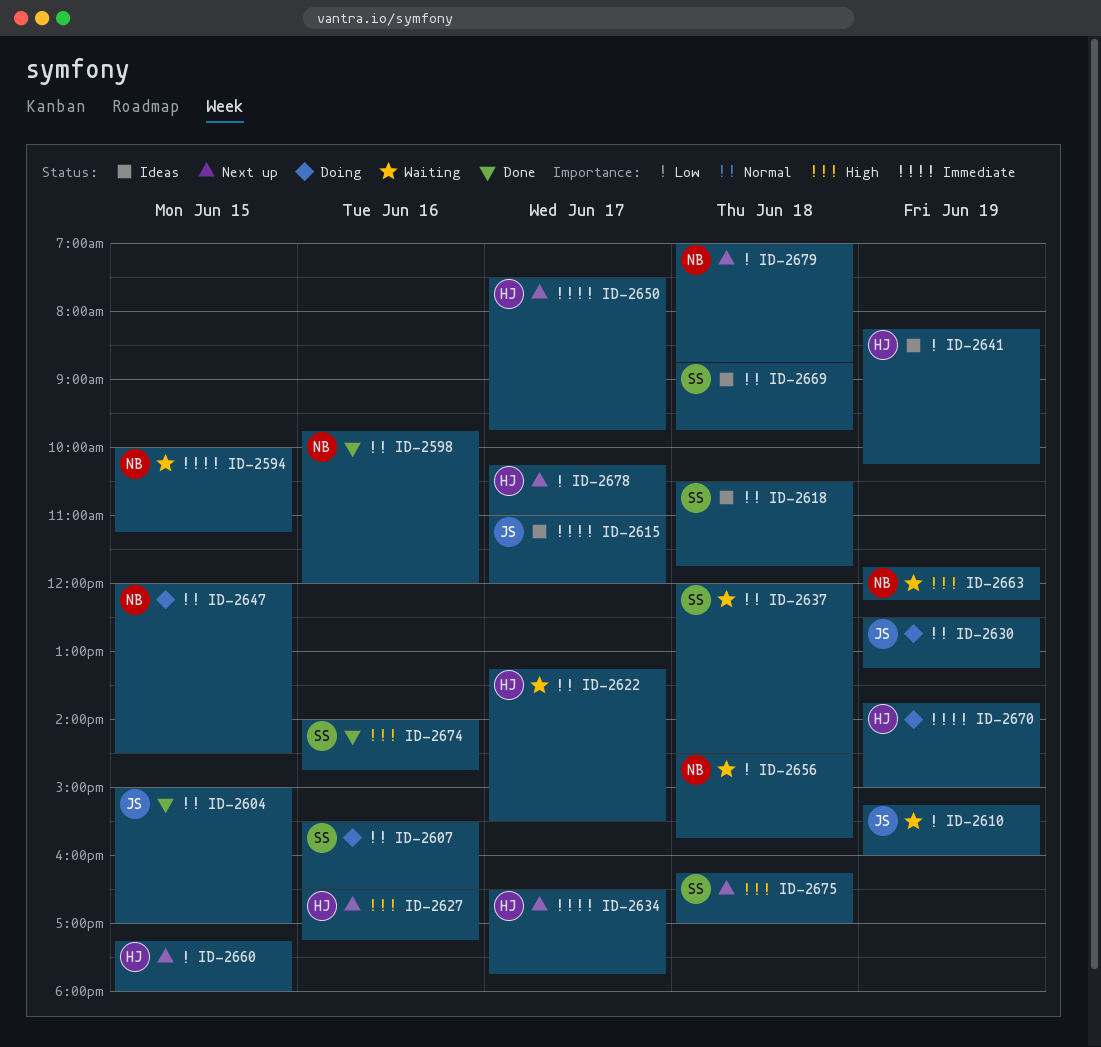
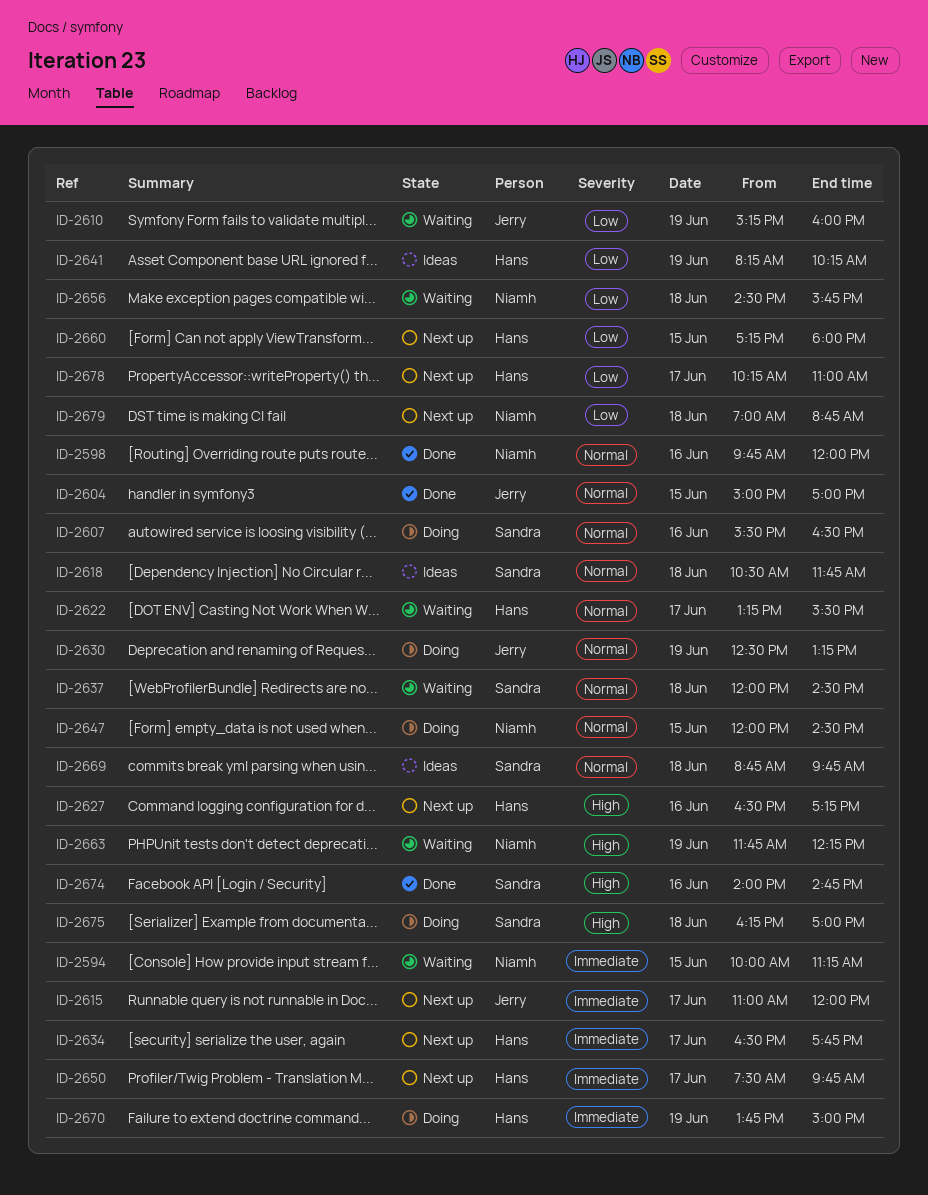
ID-2615, status: Ideas -> Next up
ID-2675, status: Next up -> Doing

